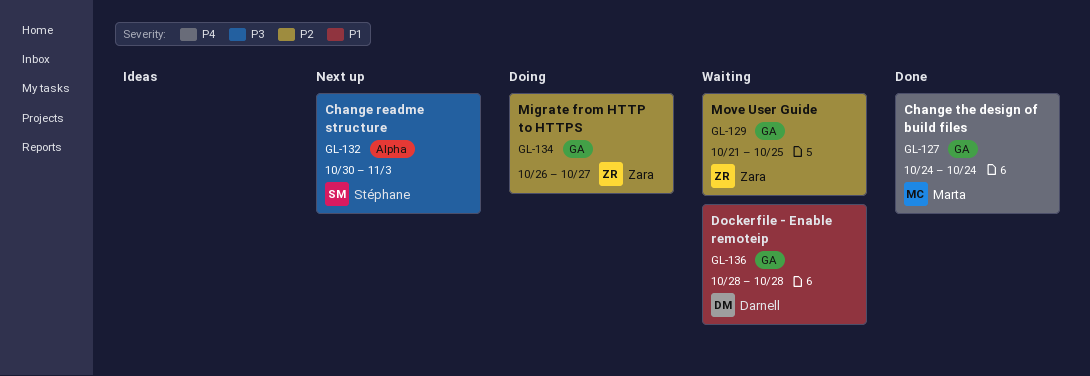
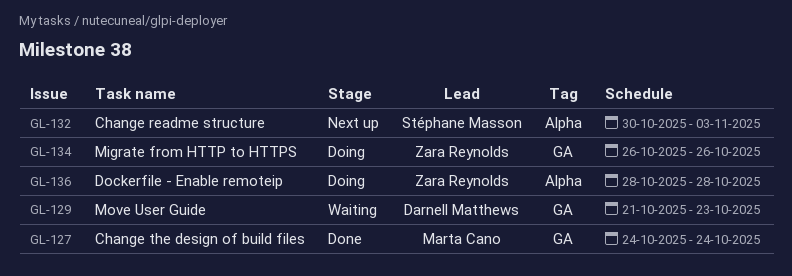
GL-129, owner: Zara Reynolds -> Darnell Matthews
GL-129, due: Oct 25 -> Oct 23
GL-134, due: Oct 27 -> Oct 26
GL-136, status: Waiting -> Doing
GL-136, owner: Darnell Matthews -> Zara Reynolds
GL-136, label: GA -> Alpha

